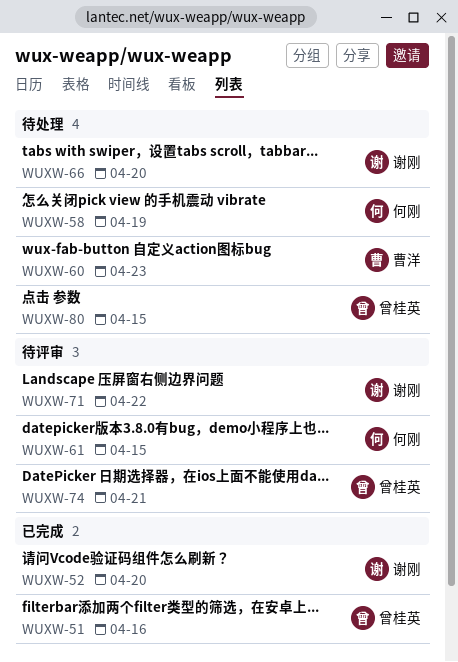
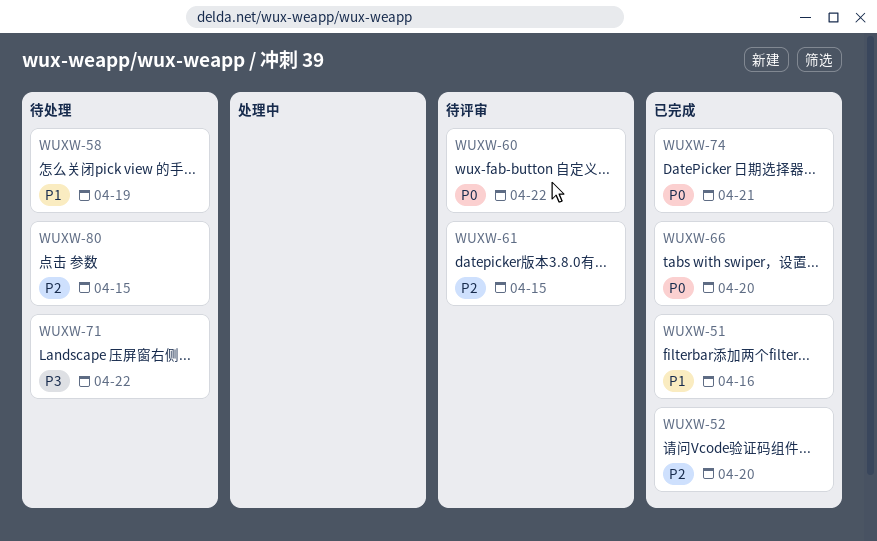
WUXW-60, status: 待处理 -> 待评审
WUXW-60, due: Apr 23 -> Apr 22
WUXW-66, status: 待处理 -> 已完成
WUXW-71, status: 待评审 -> 待处理
WUXW-74, status: 待评审 -> 已完成

